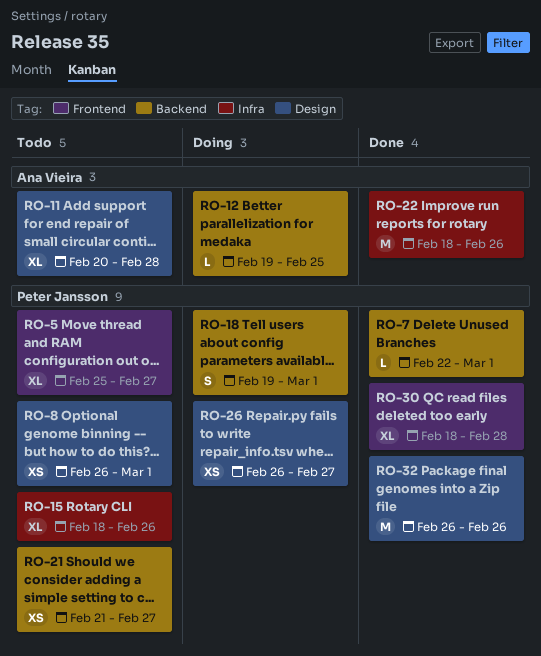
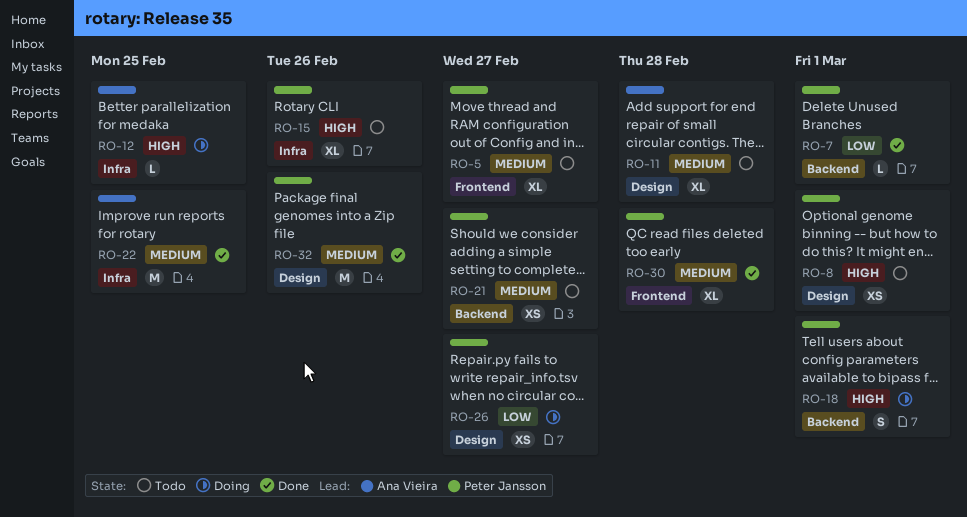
RO-12, label: Backend -> Infra
RO-22, due: Feb 26 -> Feb 25

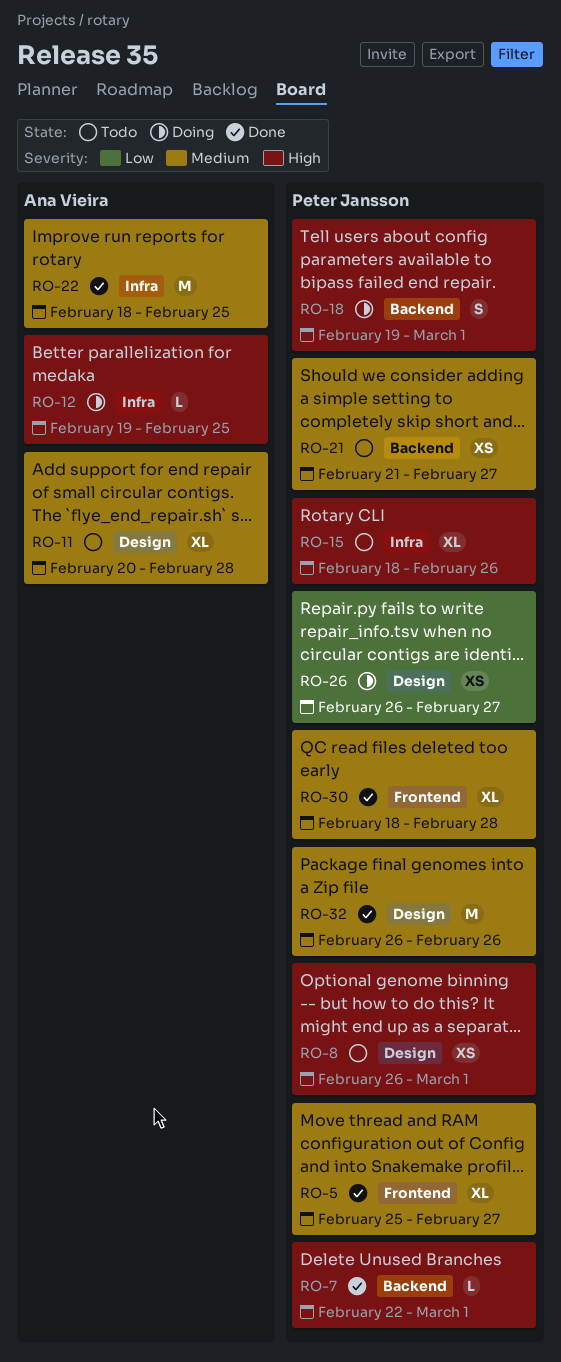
RO-5, status: Todo -> Done
RO-7, priority: Low -> High

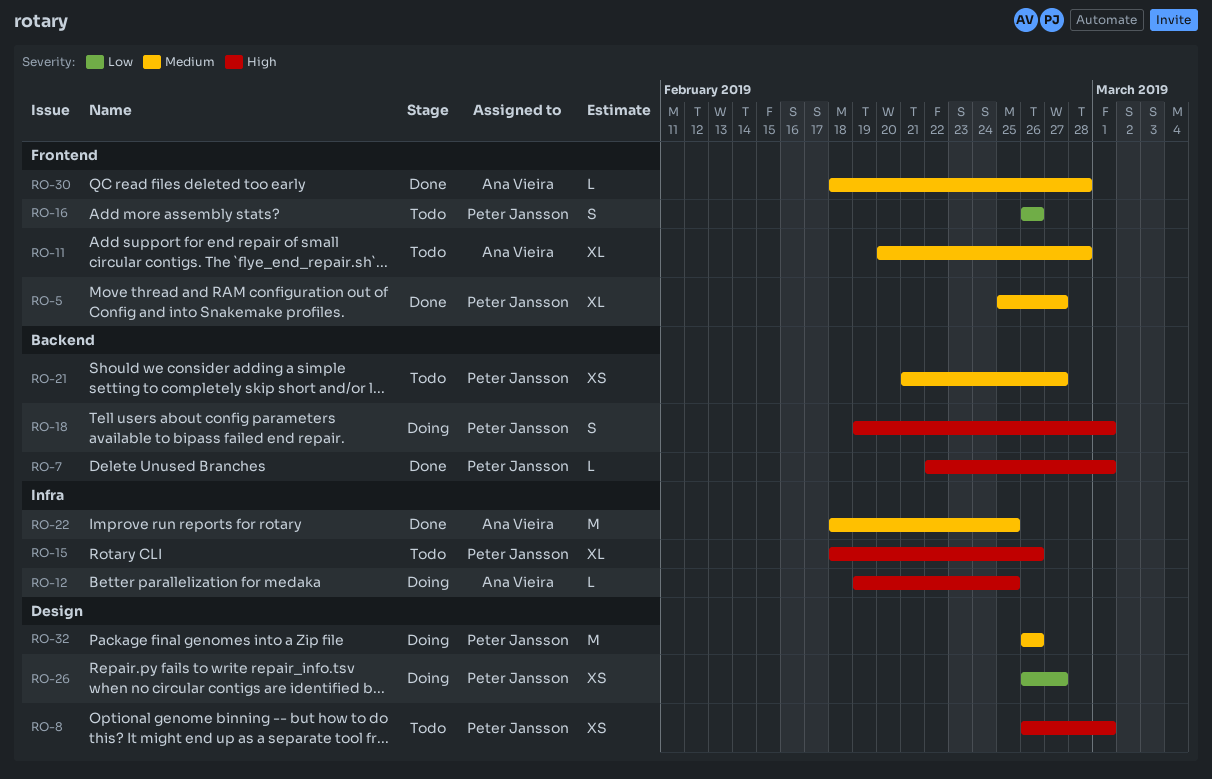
RO-11, label: Design -> Frontend
RO-16: none -> present
RO-30, owner: Peter Jansson -> Ana Vieira
RO-30, estimate: XL -> L
RO-32, status: Done -> Doing

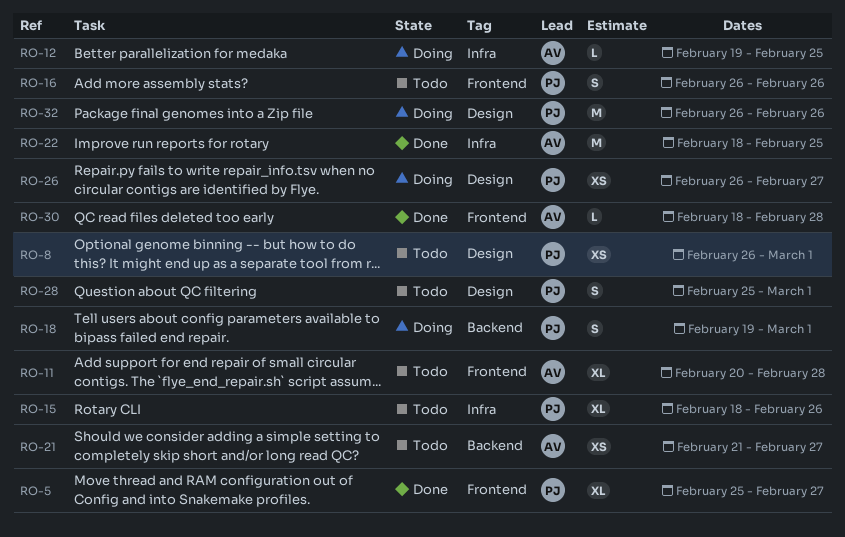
RO-7: present -> none
RO-21, owner: Peter Jansson -> Ana Vieira
RO-28: none -> present

